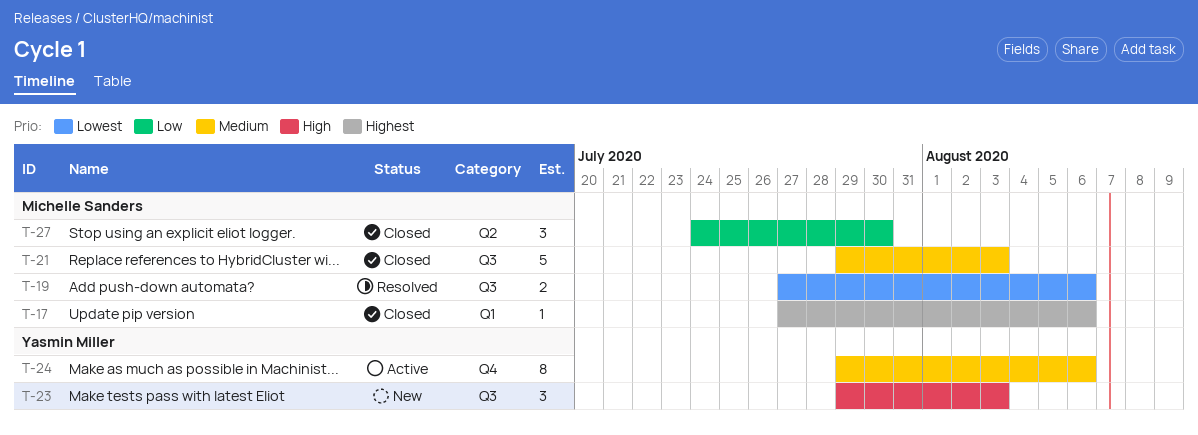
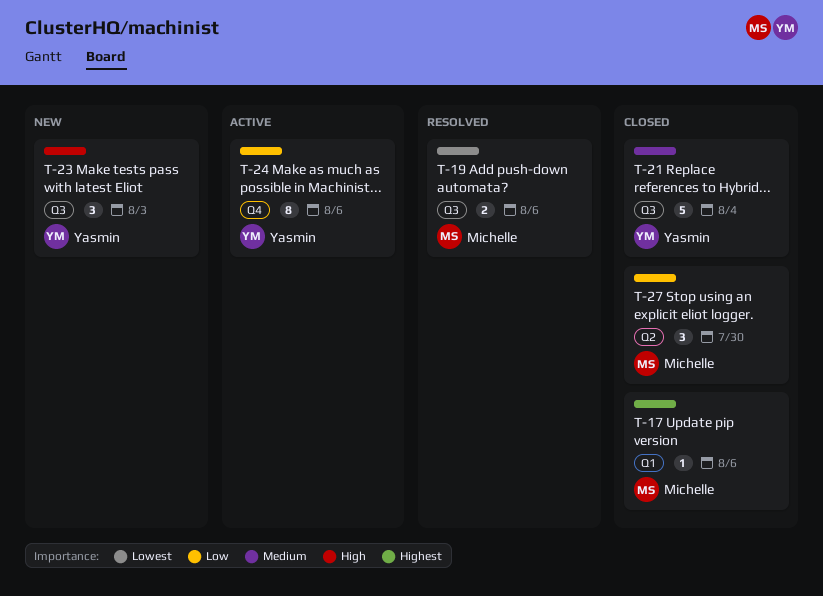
T-21, owner: Michelle Sanders -> Yasmin Miller
T-21, due: Aug 3 -> Aug 4
T-24, priority: Medium -> Low

